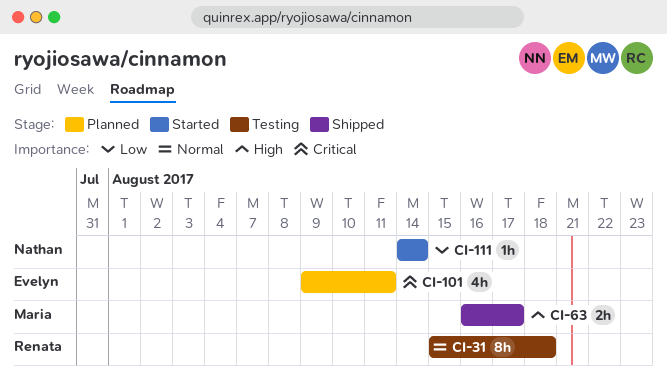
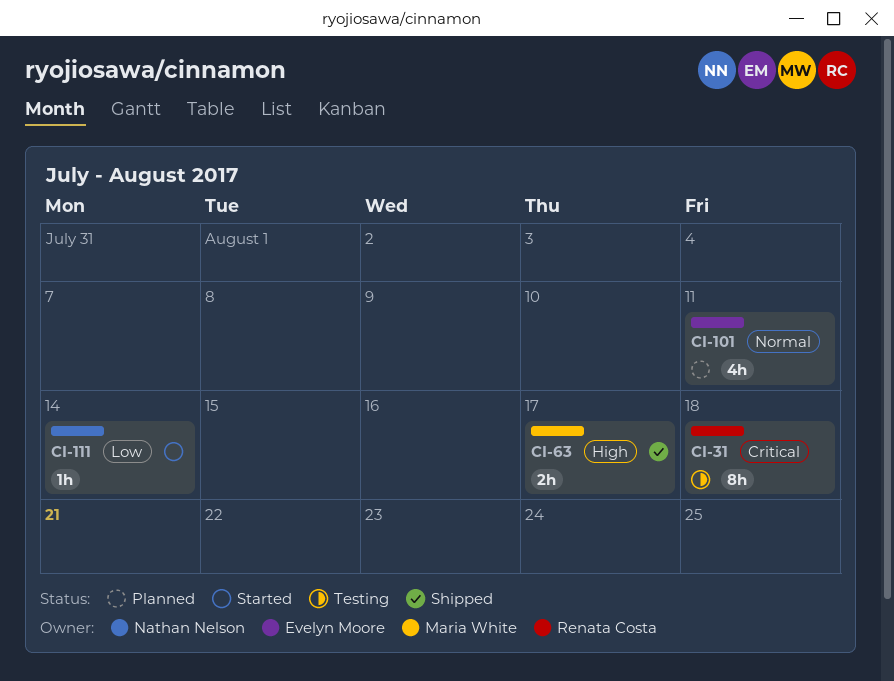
CI-31, priority: Normal -> Critical
CI-101, priority: Critical -> Normal

